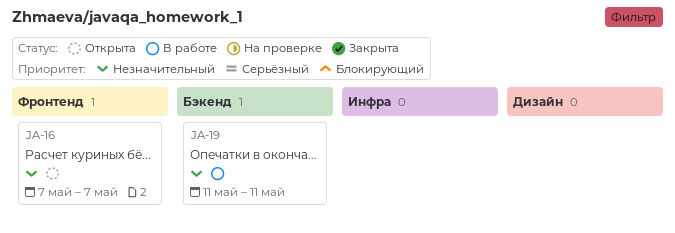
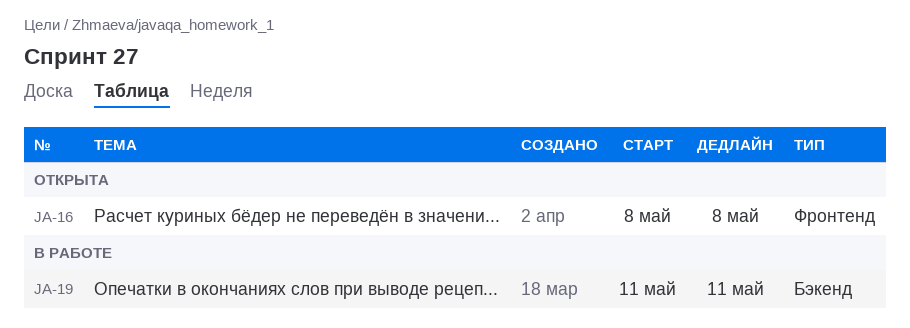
JA-16, start: May 7 -> May 8
JA-16, due: May 7 -> May 8

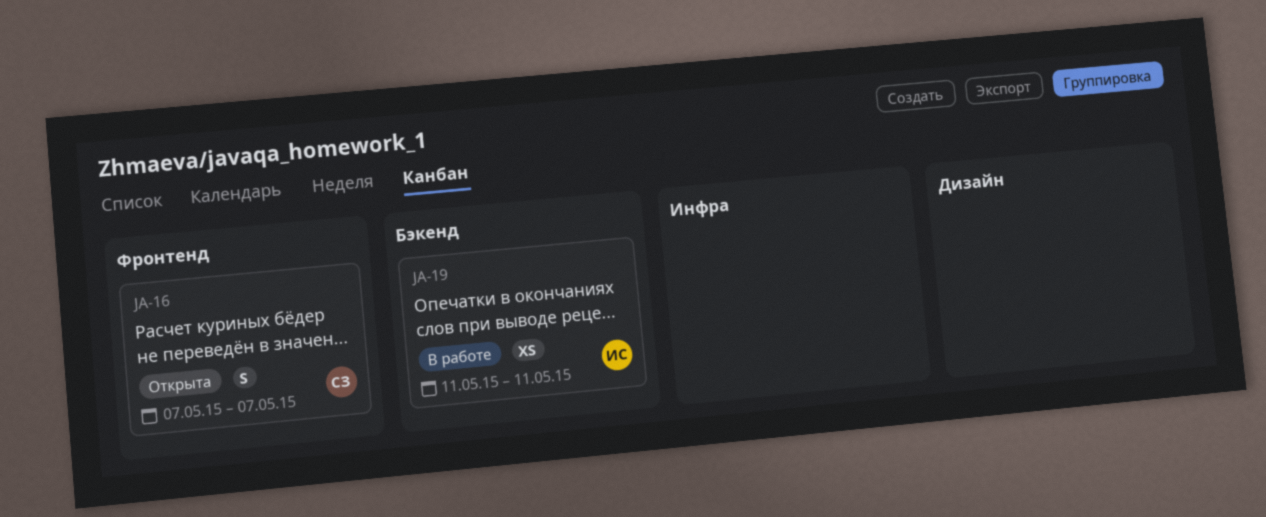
JA-16, start: May 8 -> May 7
JA-16, due: May 8 -> May 7

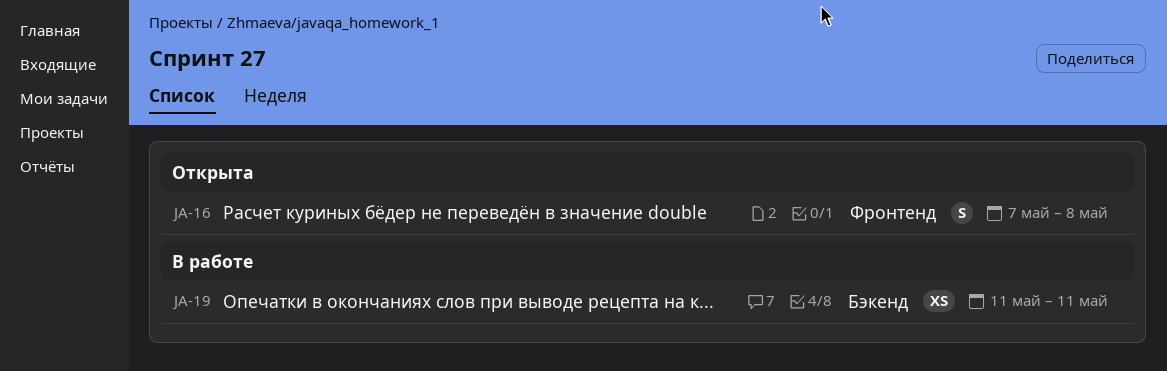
JA-16, due: May 7 -> May 8

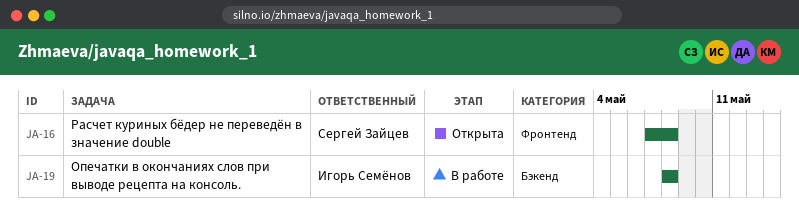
JA-19, start: May 11 -> May 8
JA-19, due: May 11 -> May 8

